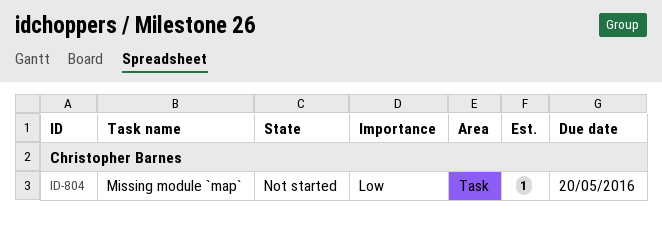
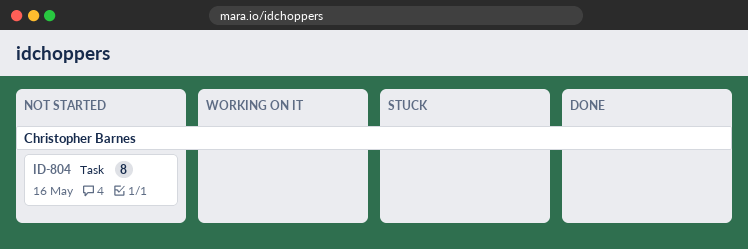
ID-804, estimate: 1 -> 8
ID-804, due: May 20 -> May 16

